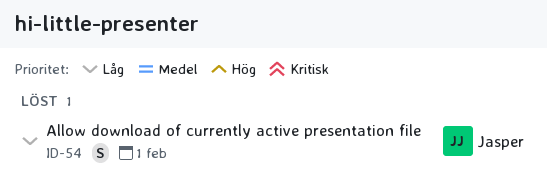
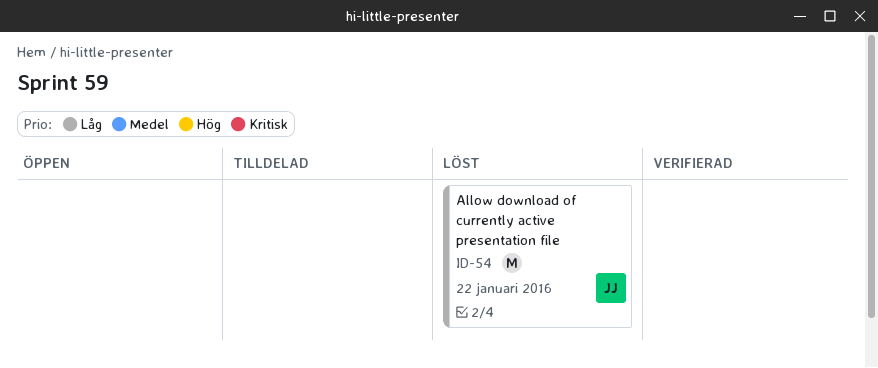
ID-54, estimate: S -> M
ID-54, due: Feb 1 -> Jan 22

